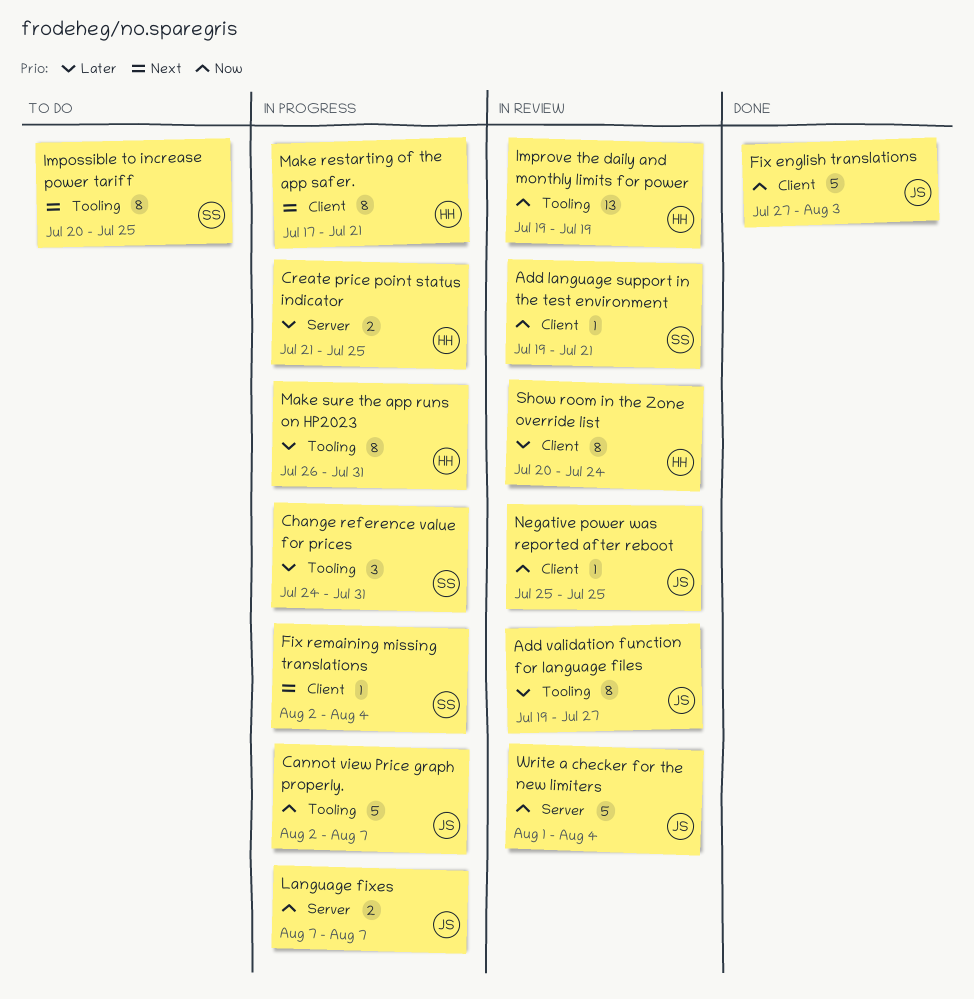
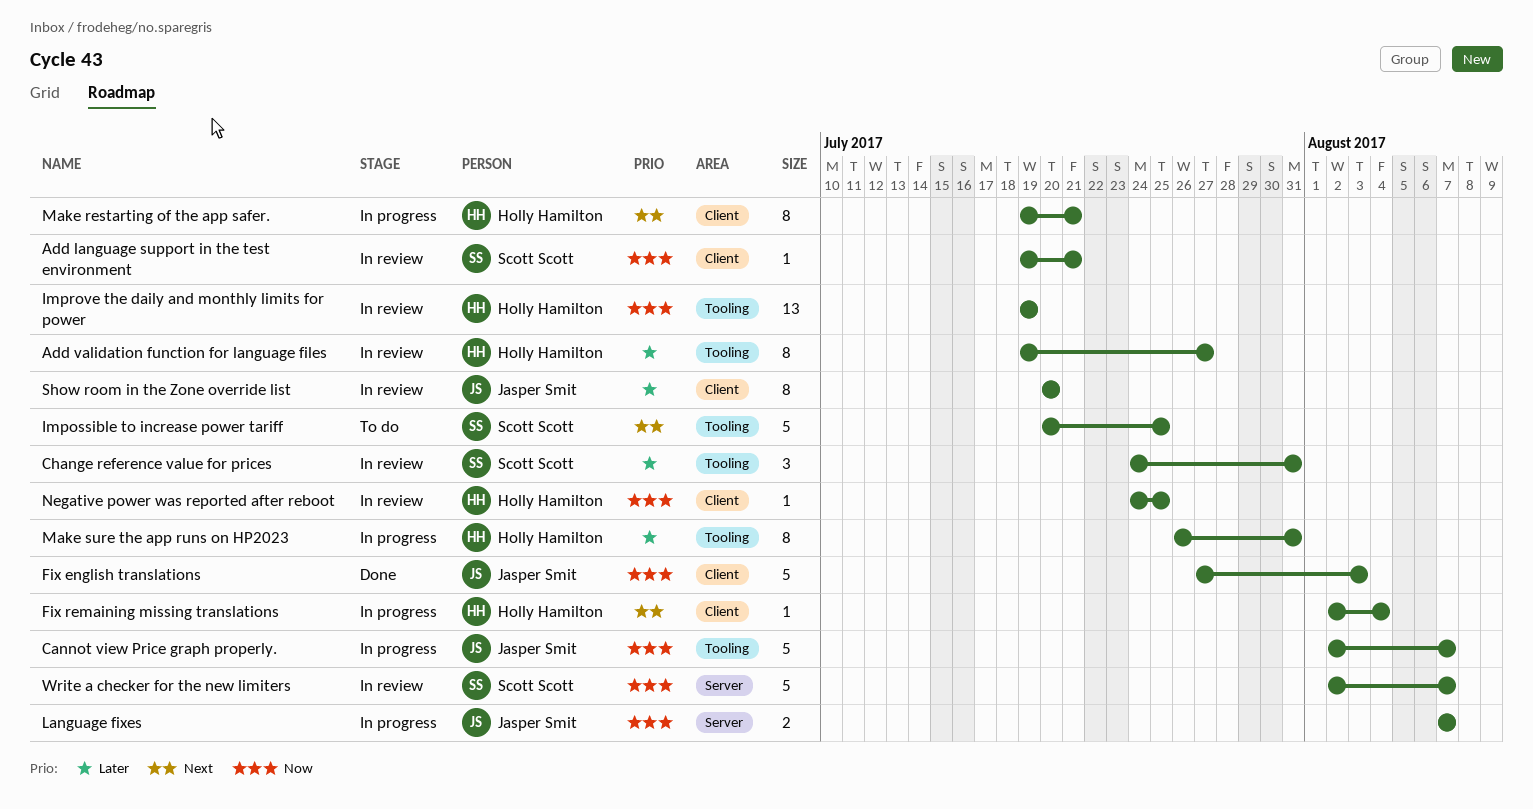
Add validation function for language files, owner: Jasper Smit -> Holly Hamilton
Change reference value for prices, status: In progress -> In review
Create price point status indicator: present -> none
Fix remaining missing translations, owner: Scott Scott -> Holly Hamilton
Impossible to increase power tariff, estimate: 8 -> 5
Make restarting of the app safer., start: Jul 17 -> Jul 19
Negative power was reported after reboot, owner: Jasper Smit -> Holly Hamilton
Negative power was reported after reboot, start: Jul 25 -> Jul 24
Show room in the Zone override list, owner: Holly Hamilton -> Jasper Smit
Show room in the Zone override list, due: Jul 24 -> Jul 20
Write a checker for the new limiters, owner: Jasper Smit -> Scott Scott
Write a checker for the new limiters, start: Aug 1 -> Aug 2
Write a checker for the new limiters, due: Aug 4 -> Aug 7

